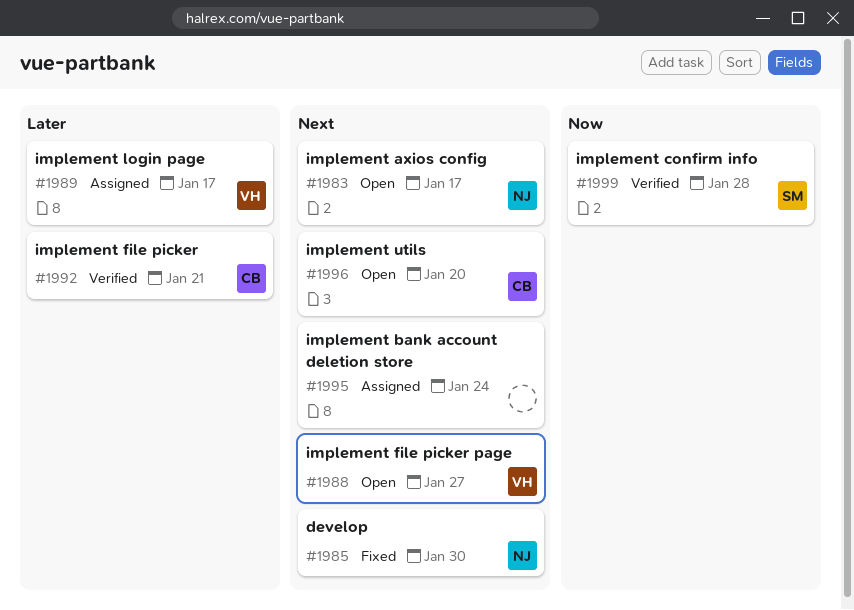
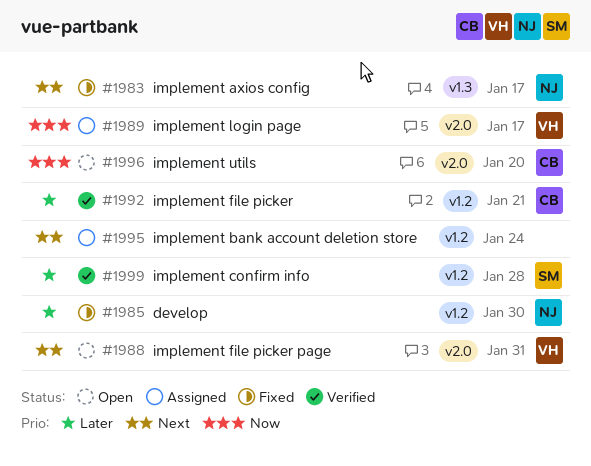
#1983, status: Open -> Fixed
#1985, priority: Next -> Later
#1988, due: Jan 27 -> Jan 31
#1989, priority: Later -> Now
#1996, priority: Next -> Now
#1999, priority: Now -> Later

